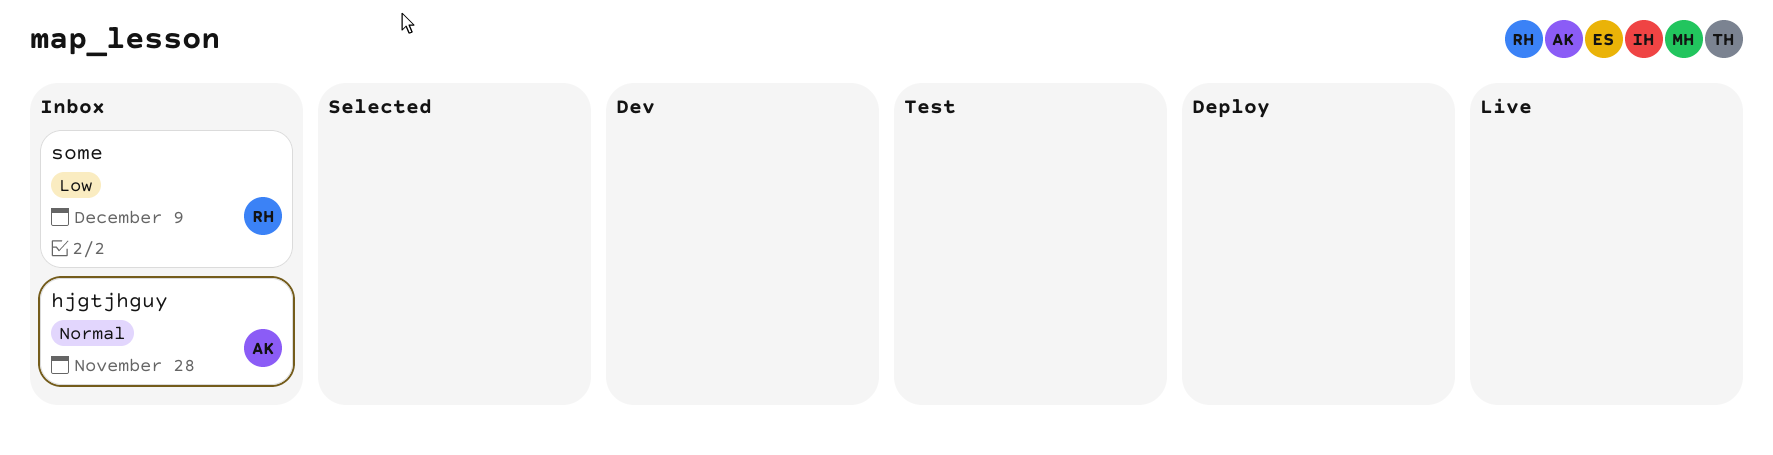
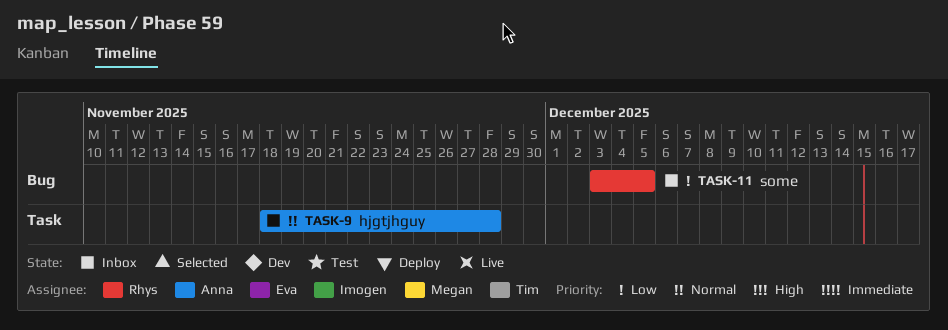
some, due: Dec 9 -> Dec 5

